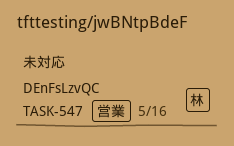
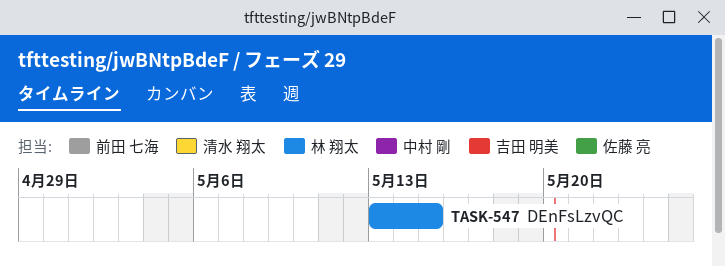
TASK-547, due: May 16 -> May 15

